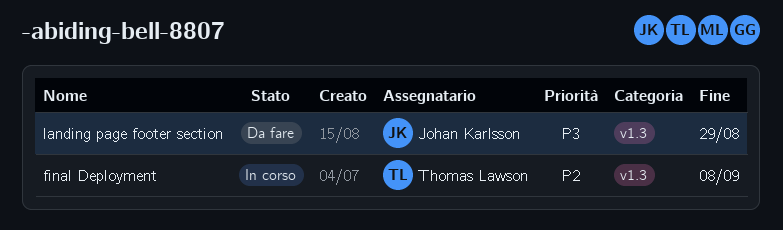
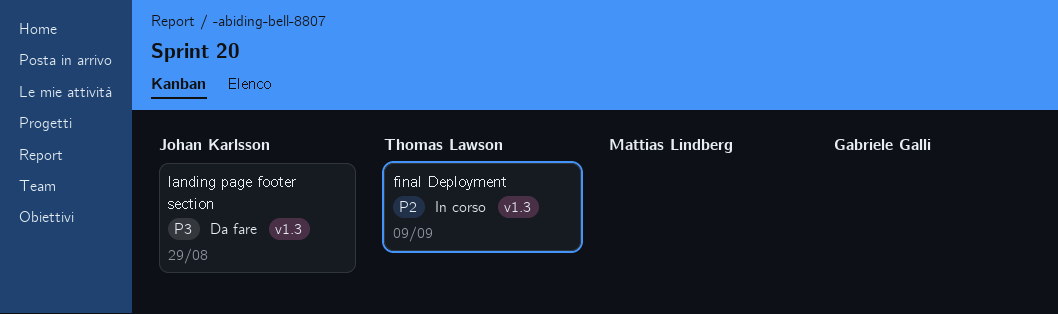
final Deployment, due: Sep 8 -> Sep 9

